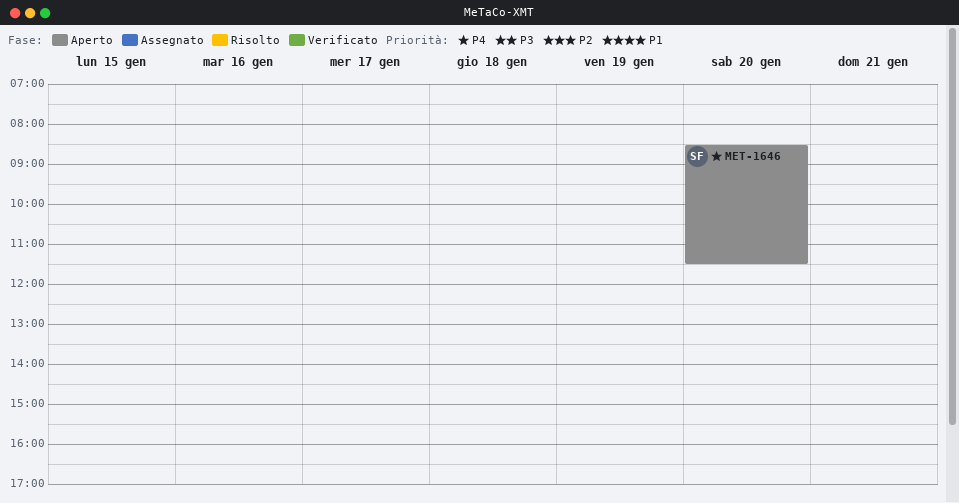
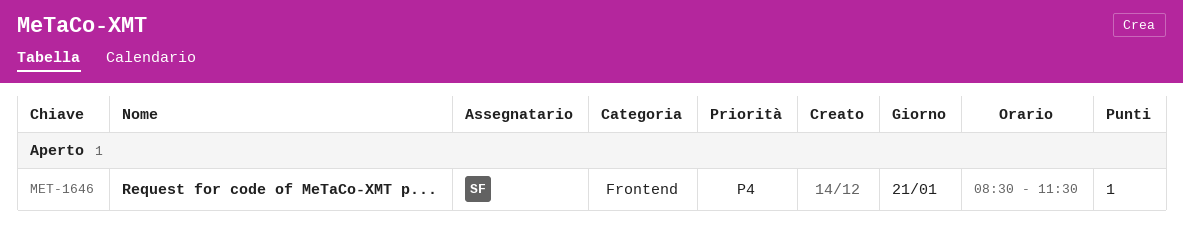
MET-1646, day: Jan 20 -> Jan 21

